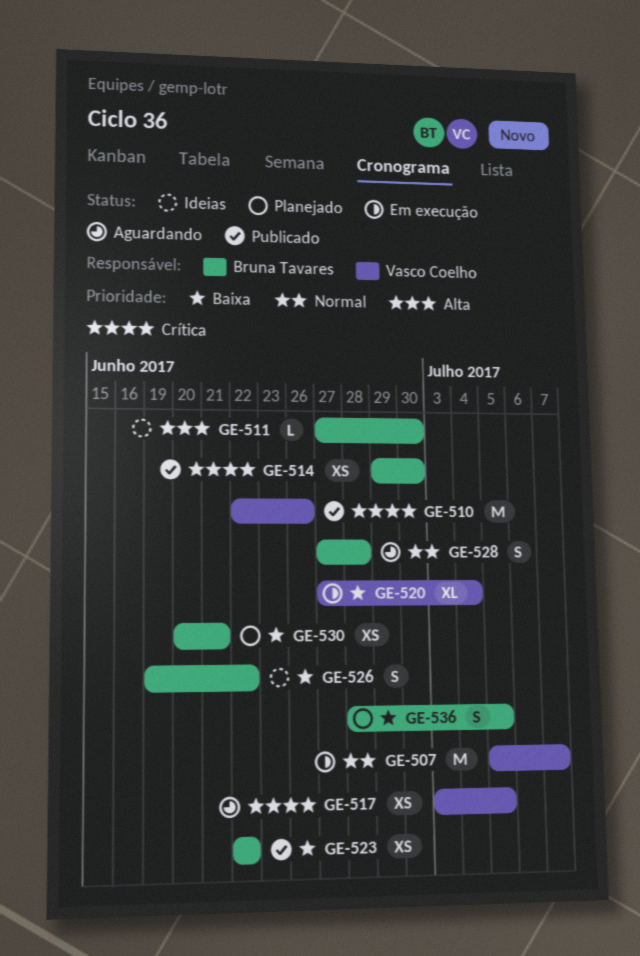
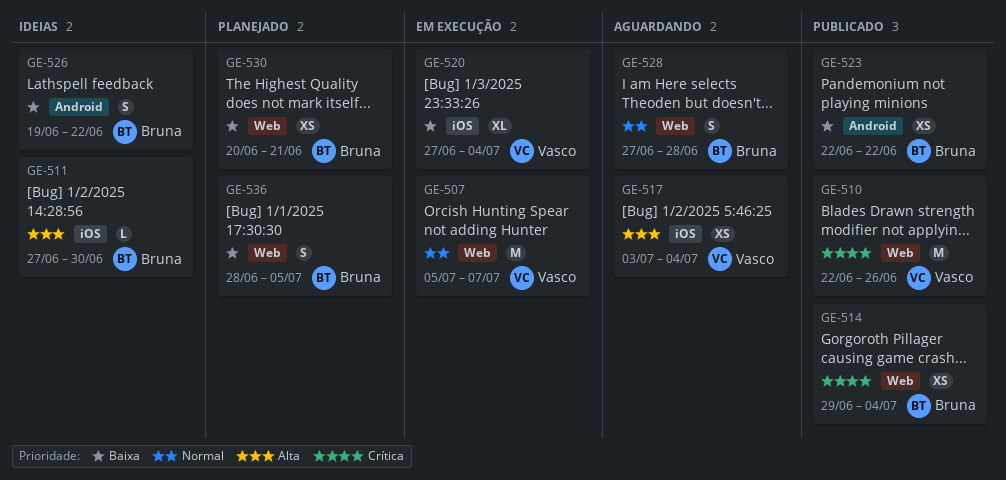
GE-514, due: Jun 30 -> Jul 4
GE-517, priority: Crítica -> Alta
GE-517, due: Jul 5 -> Jul 4

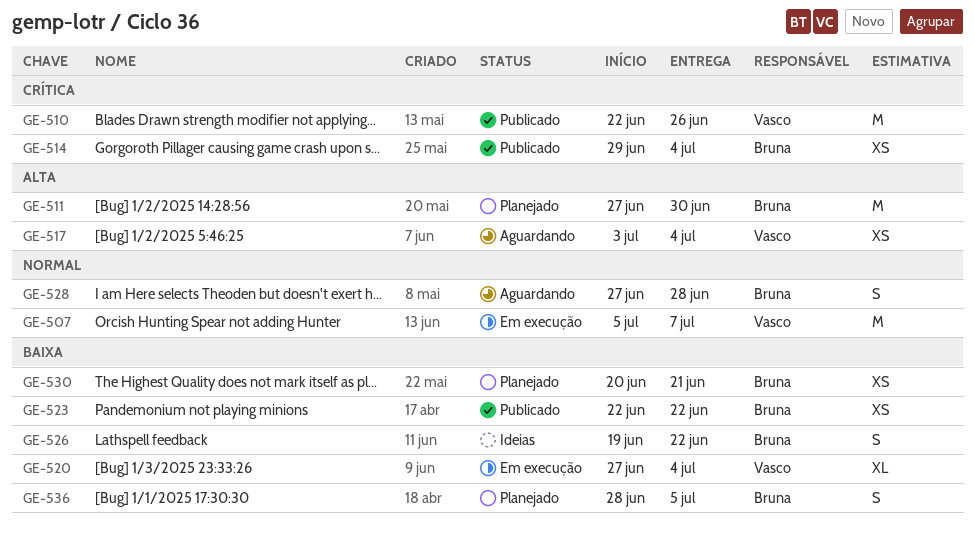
GE-511, status: Ideias -> Planejado
GE-511, estimate: L -> M

